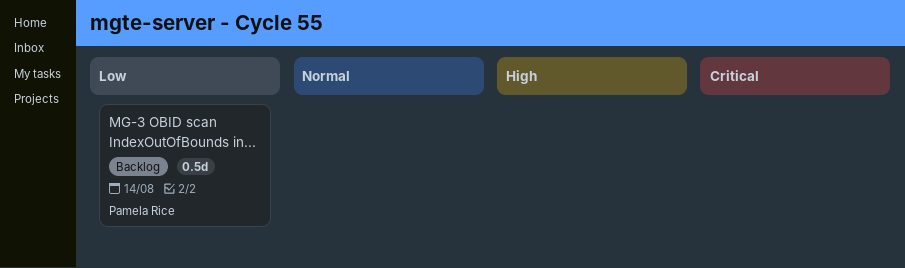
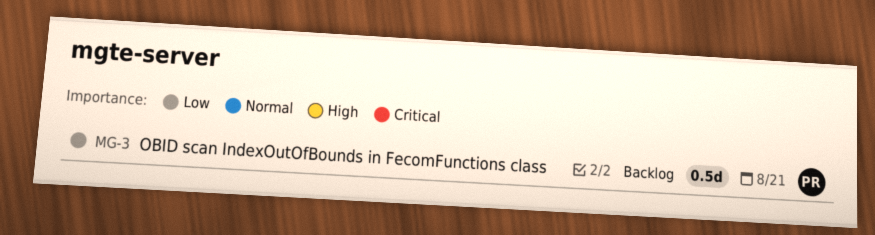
MG-3, due: Aug 14 -> Aug 21

